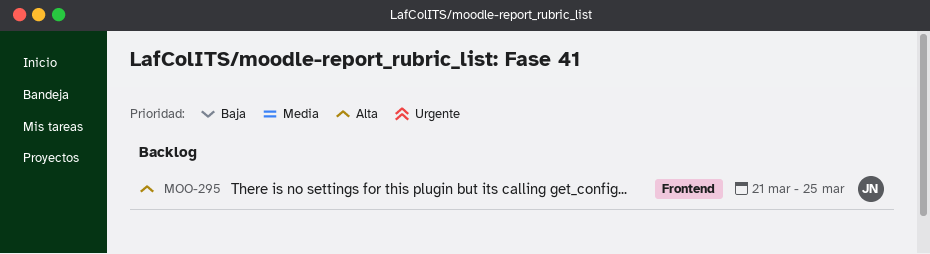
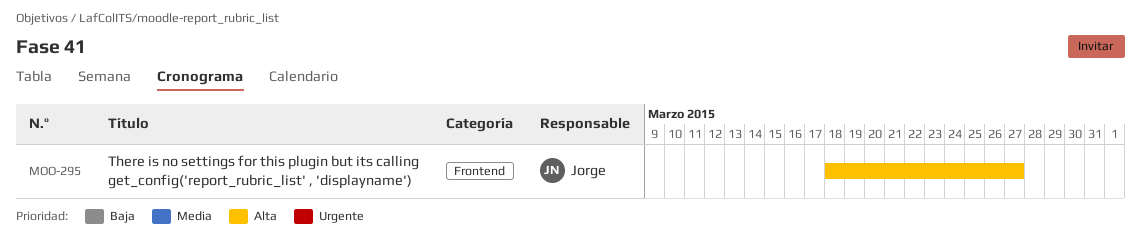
MOO-295, start: Mar 21 -> Mar 18
MOO-295, due: Mar 25 -> Mar 27

